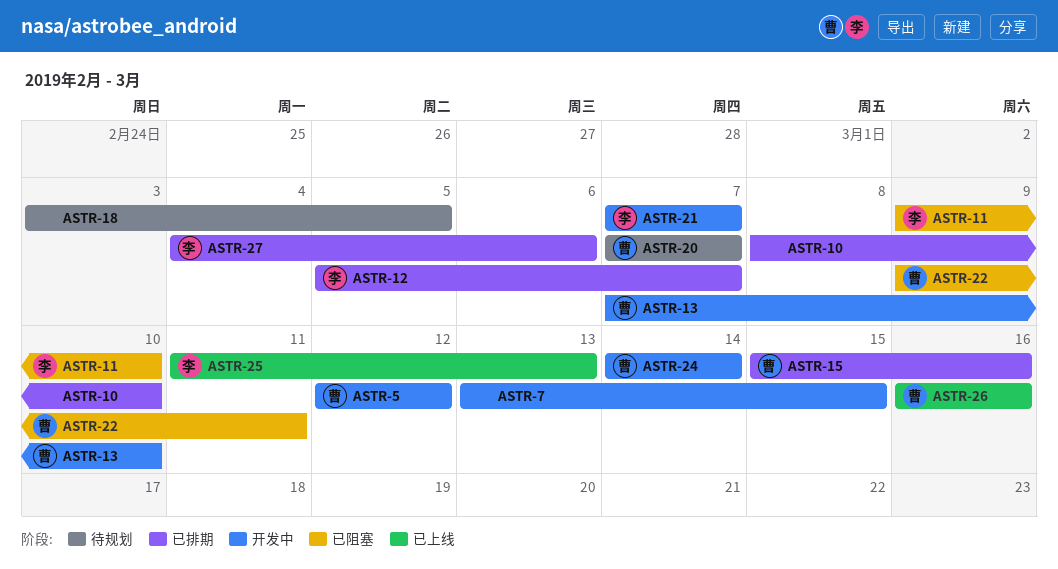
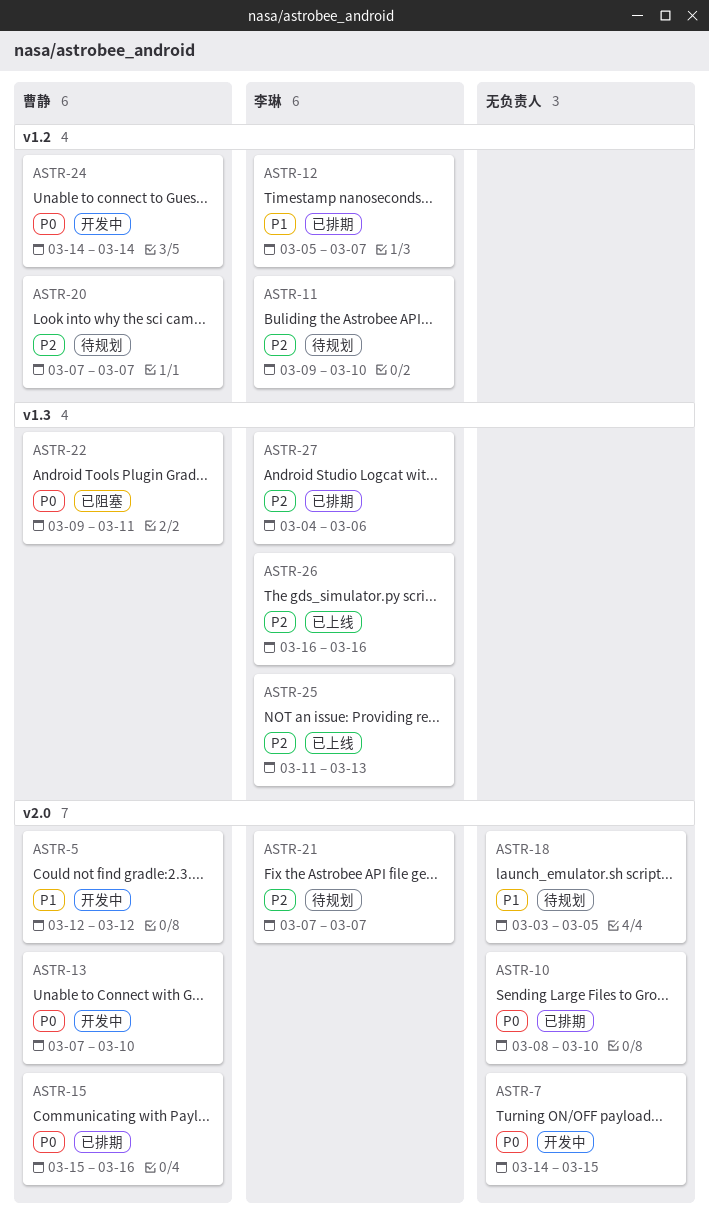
ASTR-7, start: Mar 13 -> Mar 14
ASTR-11, status: 已阻塞 -> 待规划
ASTR-21, status: 开发中 -> 待规划
ASTR-26, owner: 曹静 -> 李琳

